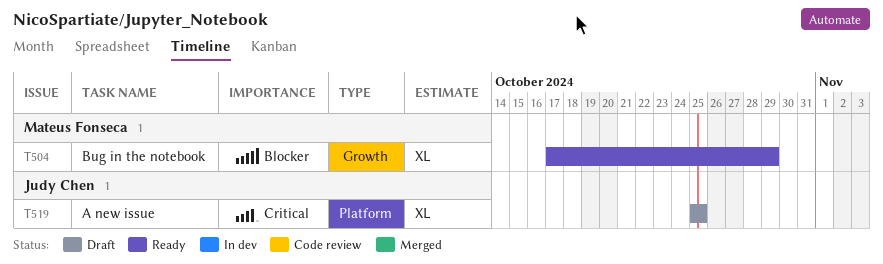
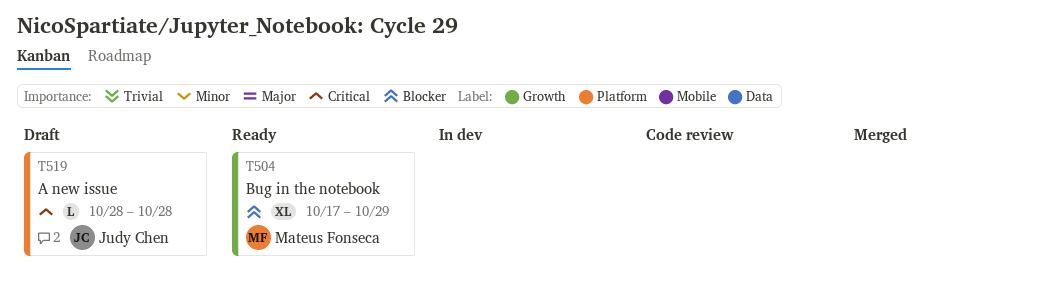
T519, estimate: XL -> L
T519, start: Oct 25 -> Oct 28
T519, due: Oct 25 -> Oct 28

